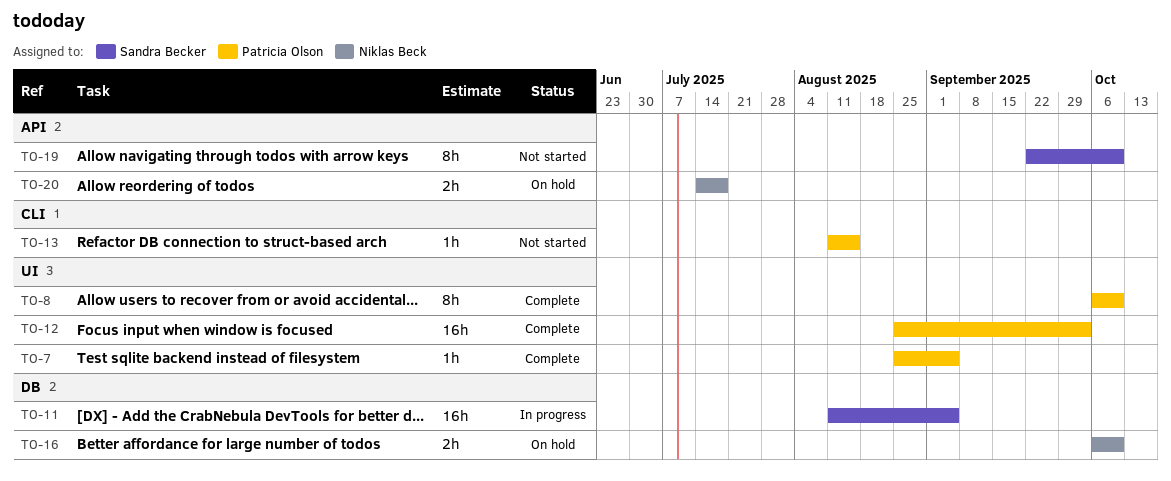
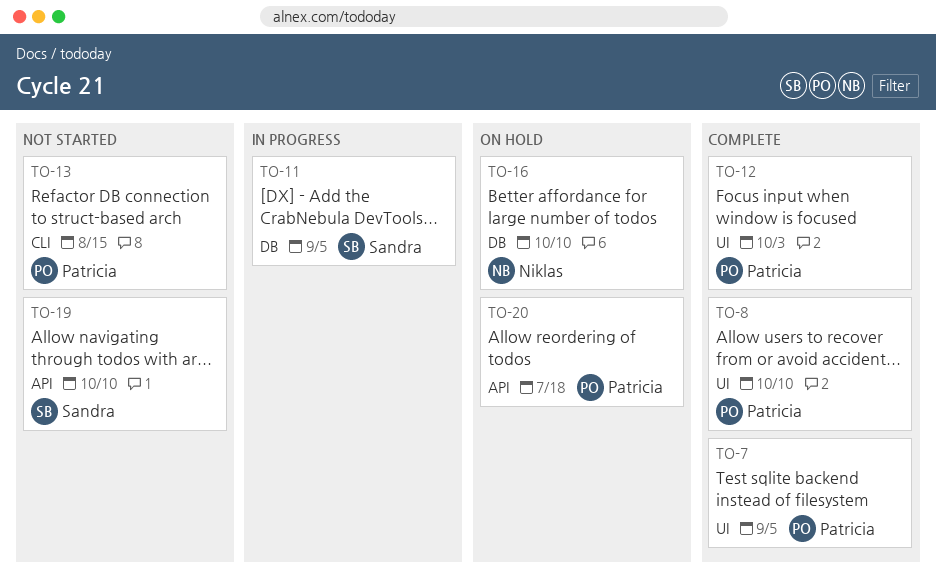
TO-20, owner: Niklas Beck -> Patricia Olson

